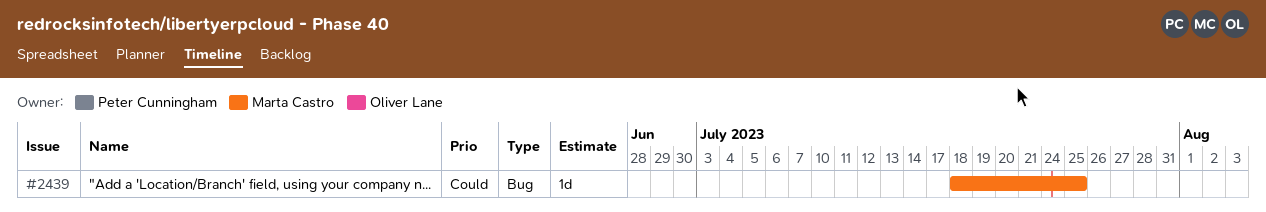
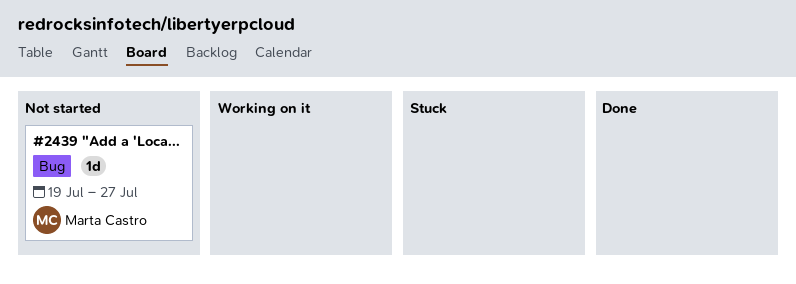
#2439, start: Jul 18 -> Jul 19
#2439, due: Jul 25 -> Jul 27

